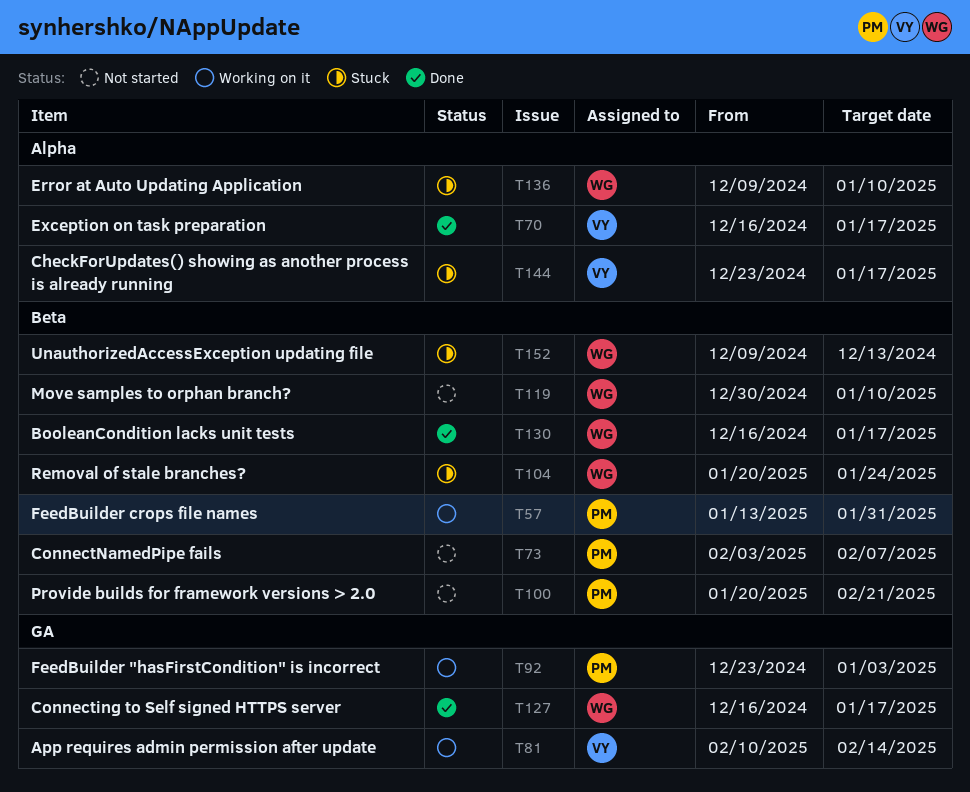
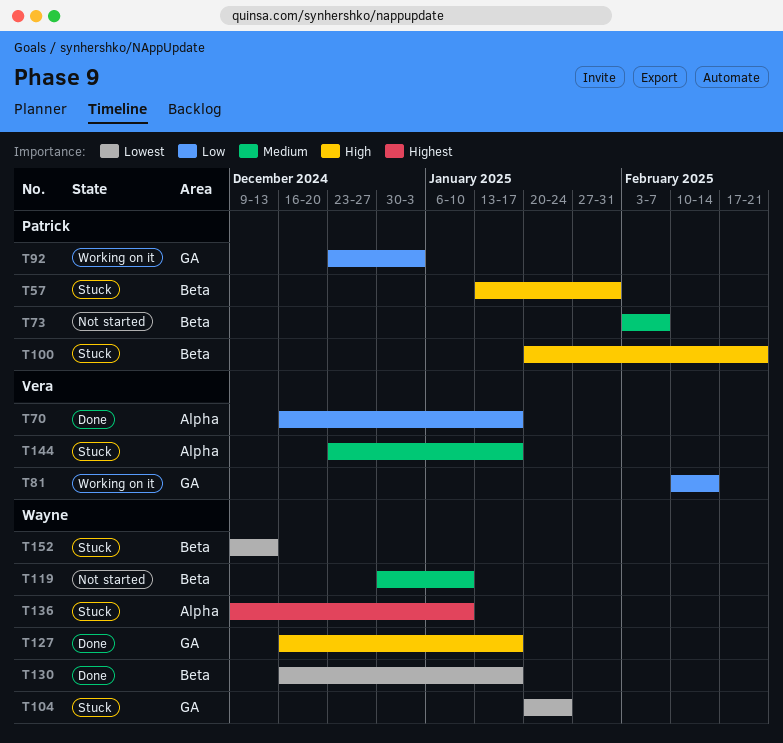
T57, status: Working on it -> Stuck
T100, status: Not started -> Stuck
T104, label: Beta -> GA

